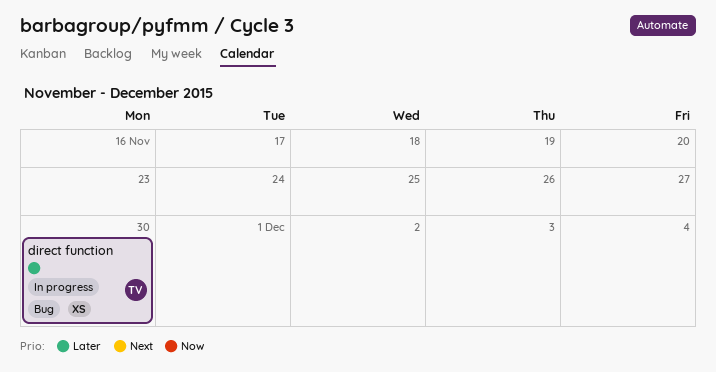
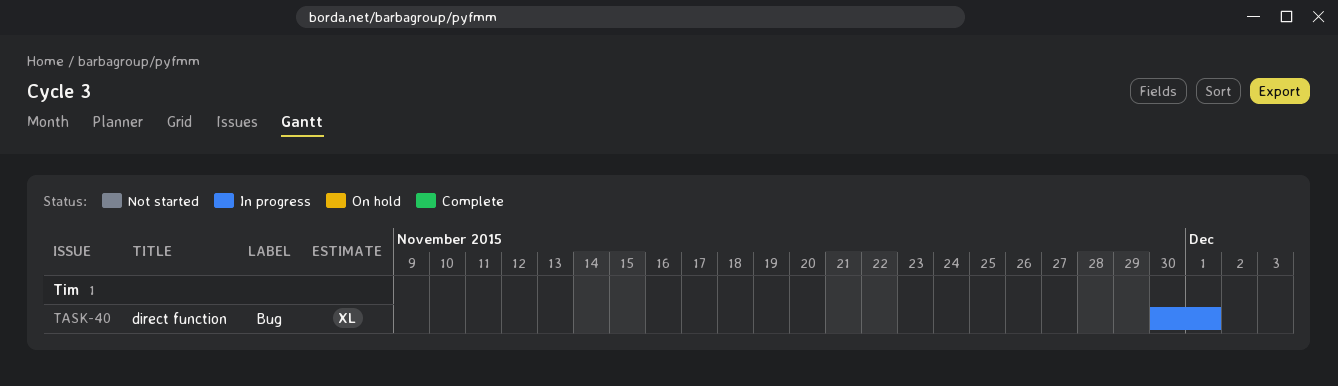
direct function, estimate: XS -> XL
direct function, due: Nov 30 -> Dec 1

